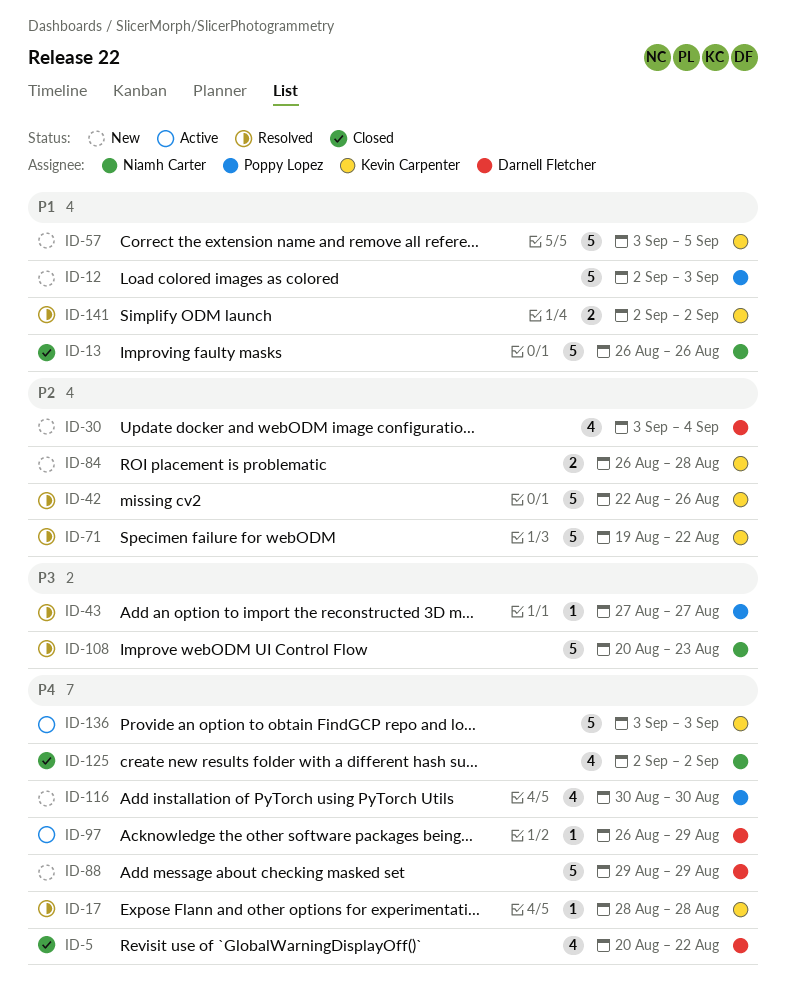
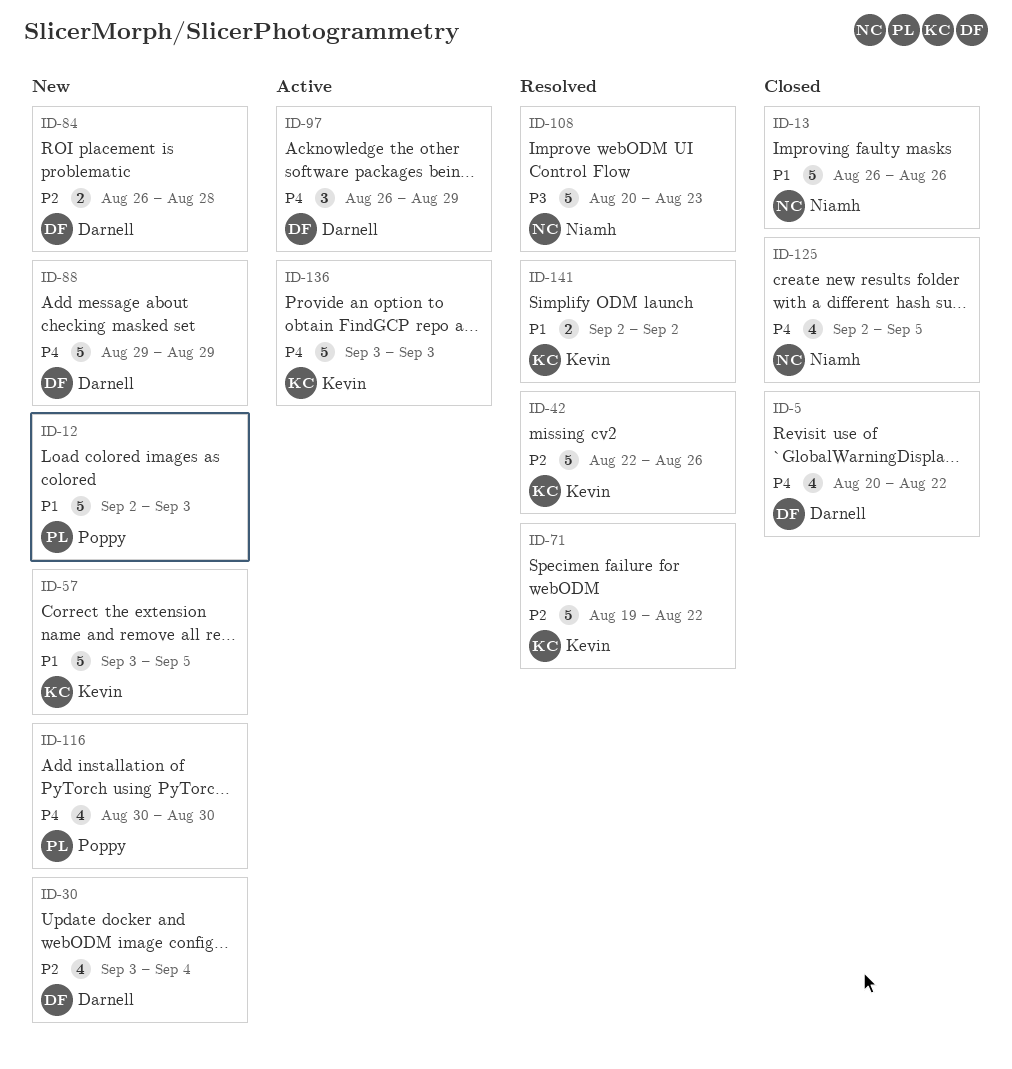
ID-17: present -> none
ID-43: present -> none
ID-84, owner: Kevin Carpenter -> Darnell Fletcher
ID-97, estimate: 1 -> 3
ID-125, due: Sep 2 -> Sep 5

